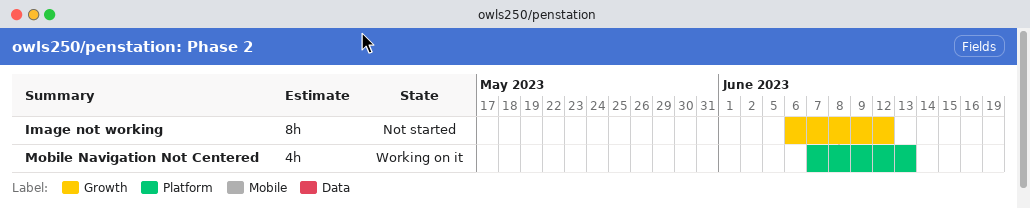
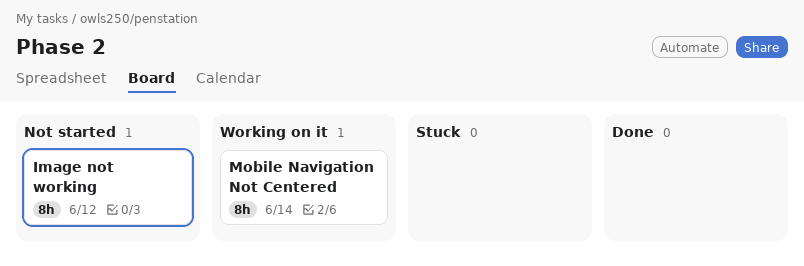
Mobile Navigation Not Centered, estimate: 4h -> 8h
Mobile Navigation Not Centered, due: Jun 13 -> Jun 14

